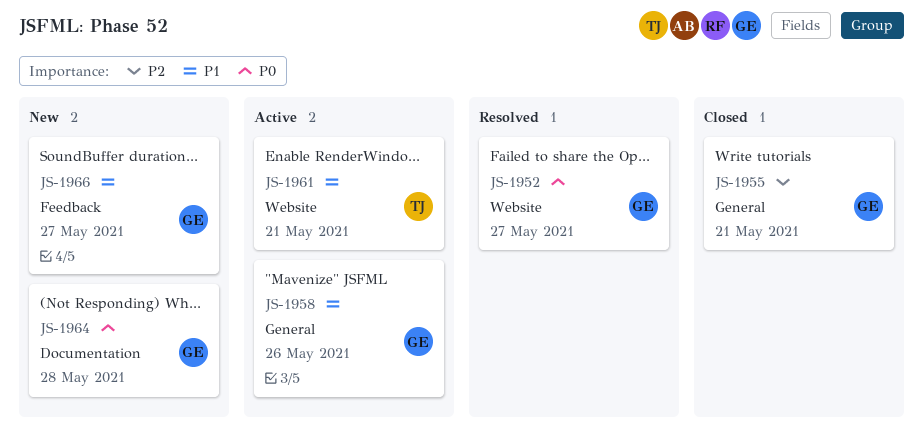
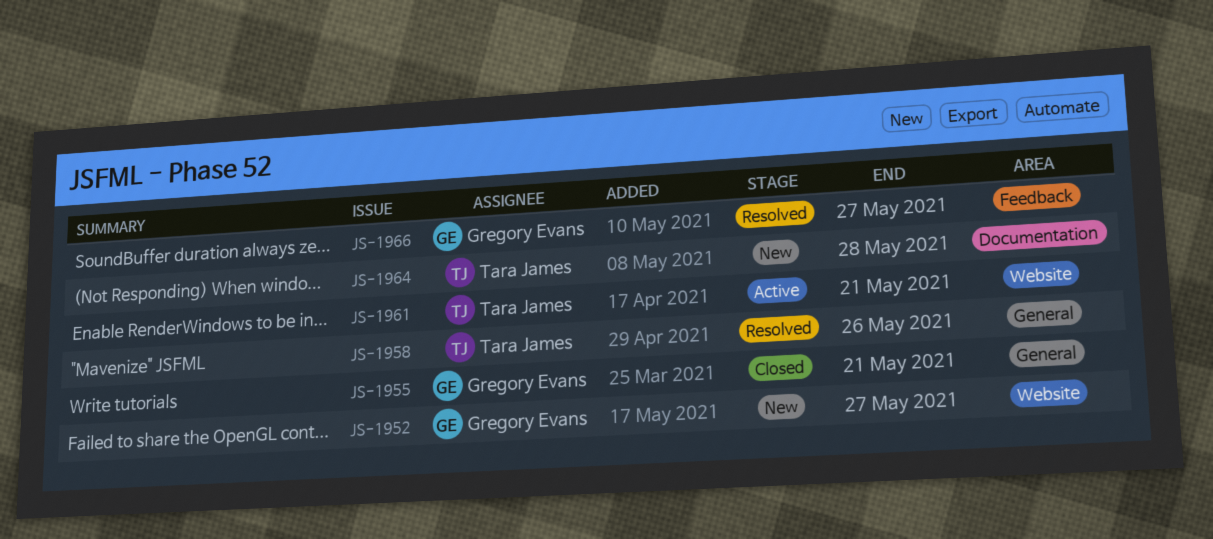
JS-1952, status: Resolved -> New
JS-1958, status: Active -> Resolved
JS-1958, owner: Gregory Evans -> Tara James
JS-1964, owner: Gregory Evans -> Tara James
JS-1966, status: New -> Resolved

